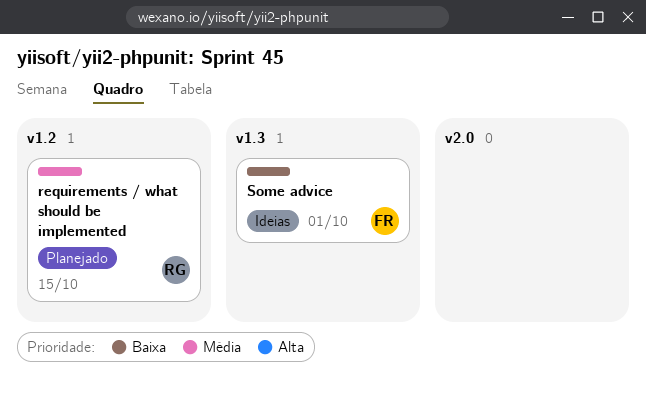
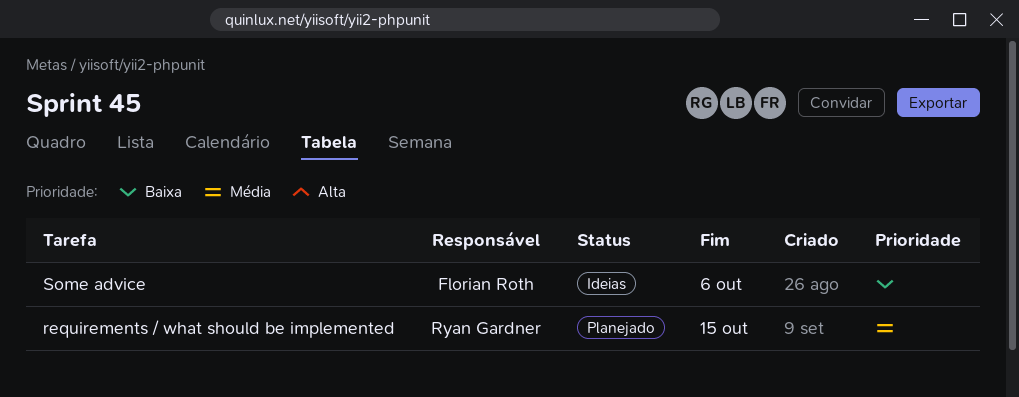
Some advice, due: Oct 1 -> Oct 6

